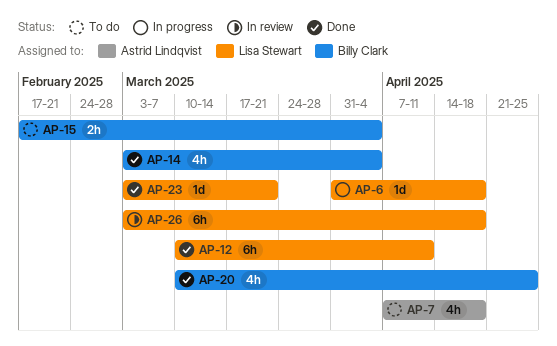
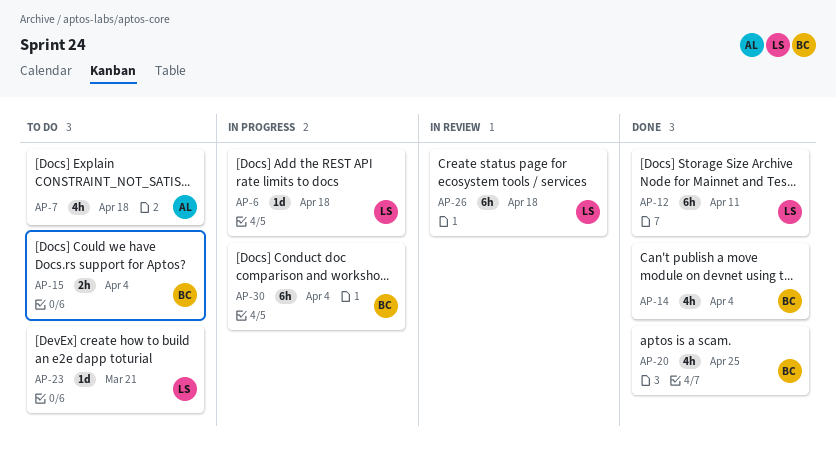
AP-23, status: Done -> To do
AP-30: none -> present

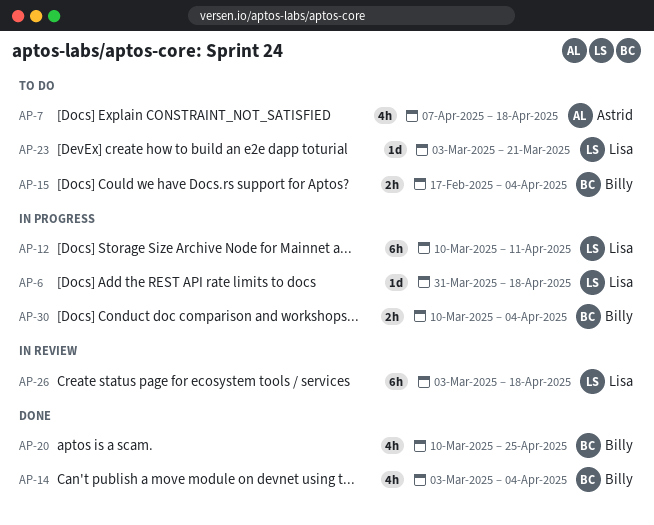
AP-12, status: Done -> In progress
AP-30, estimate: 6h -> 2h

